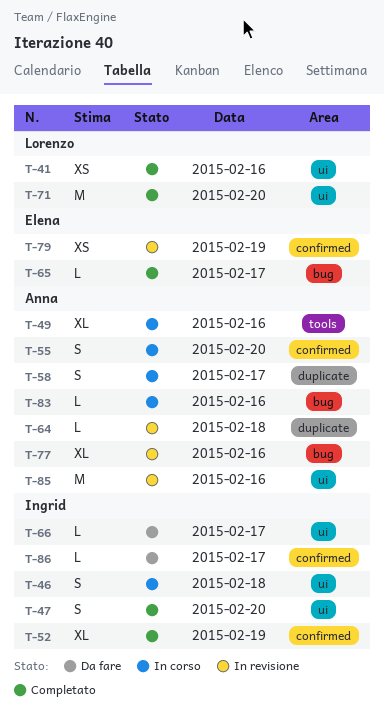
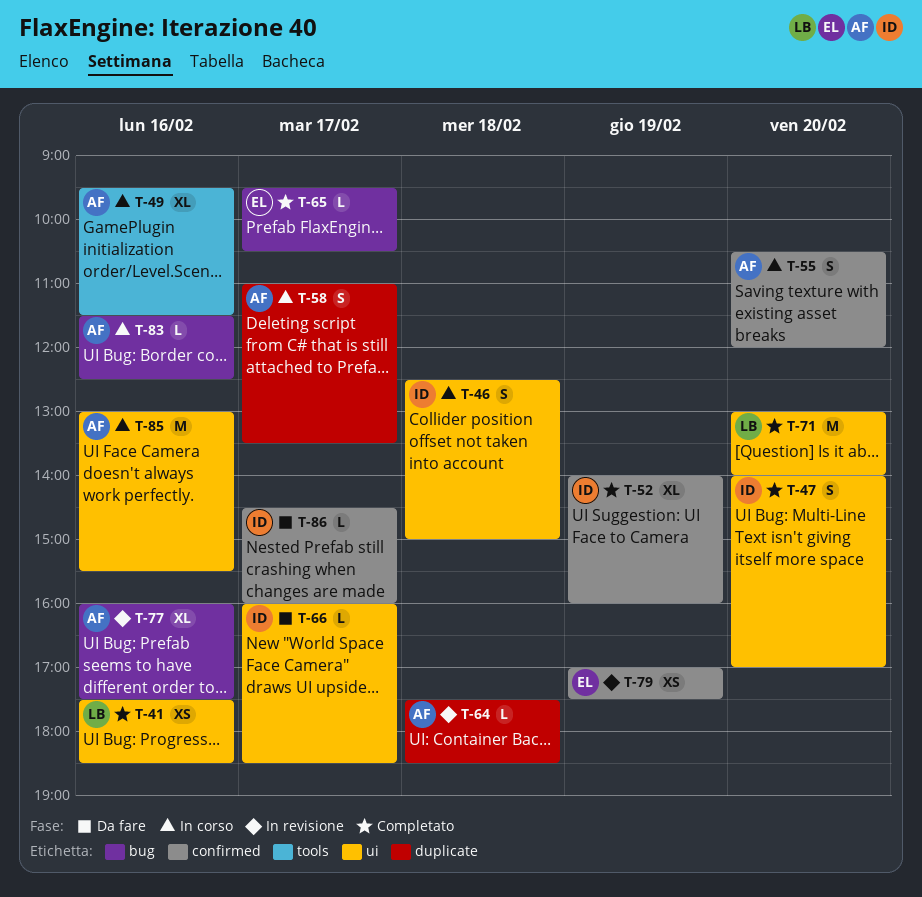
T-85, status: In revisione -> In corso

